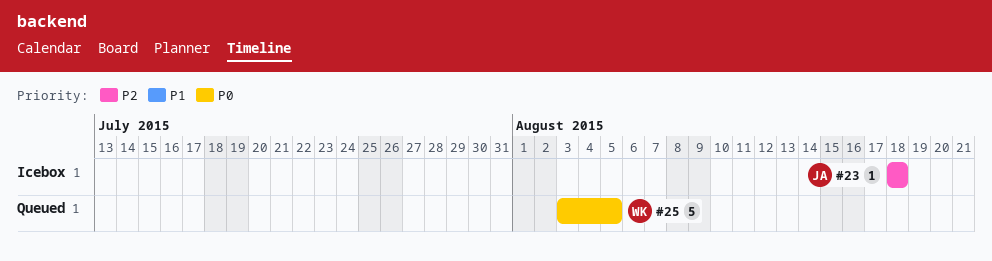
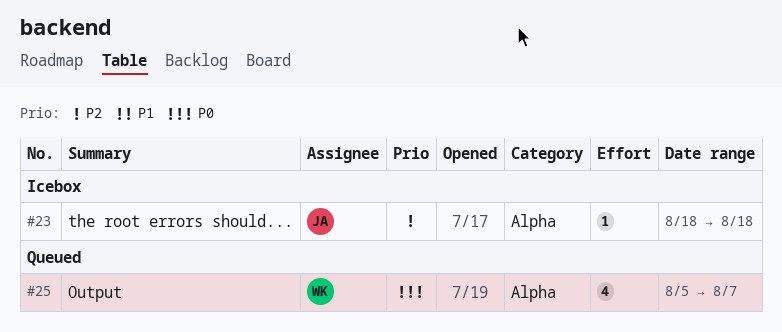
#25, estimate: 5 -> 4
#25, start: Aug 3 -> Aug 5
#25, due: Aug 5 -> Aug 7

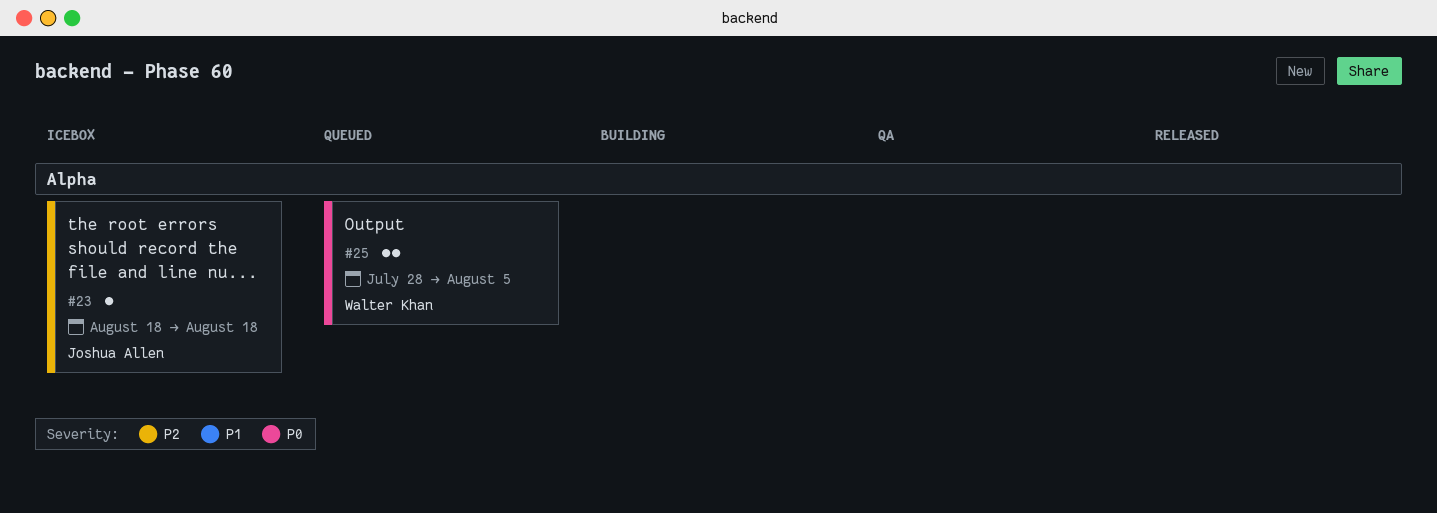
#25, estimate: 4 -> 2
#25, start: Aug 5 -> Jul 28
#25, due: Aug 7 -> Aug 5

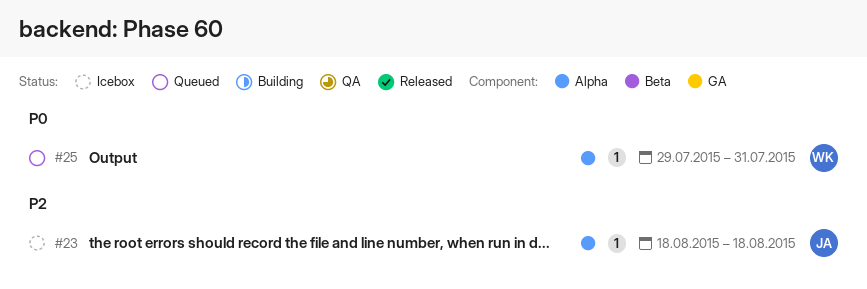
#25, estimate: 2 -> 1
#25, start: Jul 28 -> Jul 29
#25, due: Aug 5 -> Jul 31

